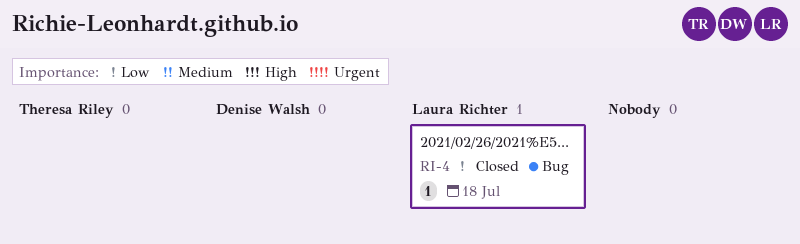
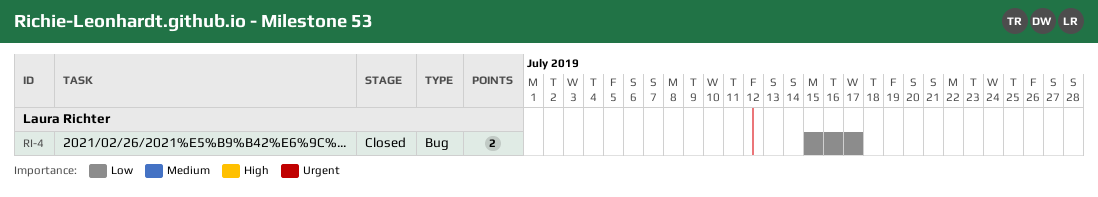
RI-4, estimate: 1 -> 2
RI-4, due: Jul 18 -> Jul 17

